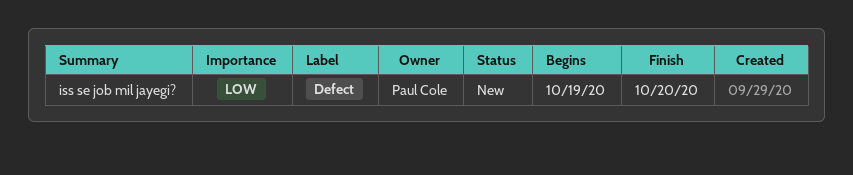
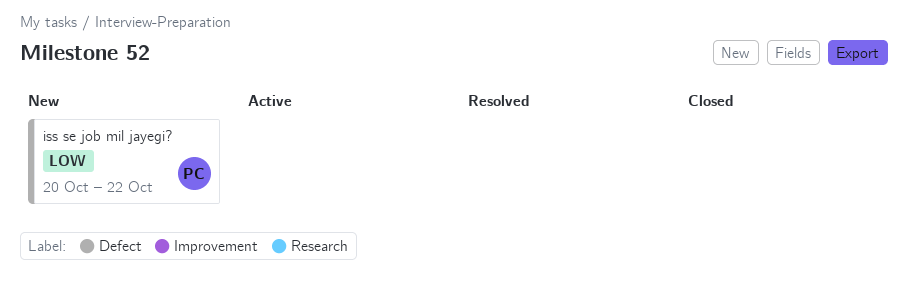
iss se job mil jayegi?, start: Oct 19 -> Oct 20
iss se job mil jayegi?, due: Oct 20 -> Oct 22

